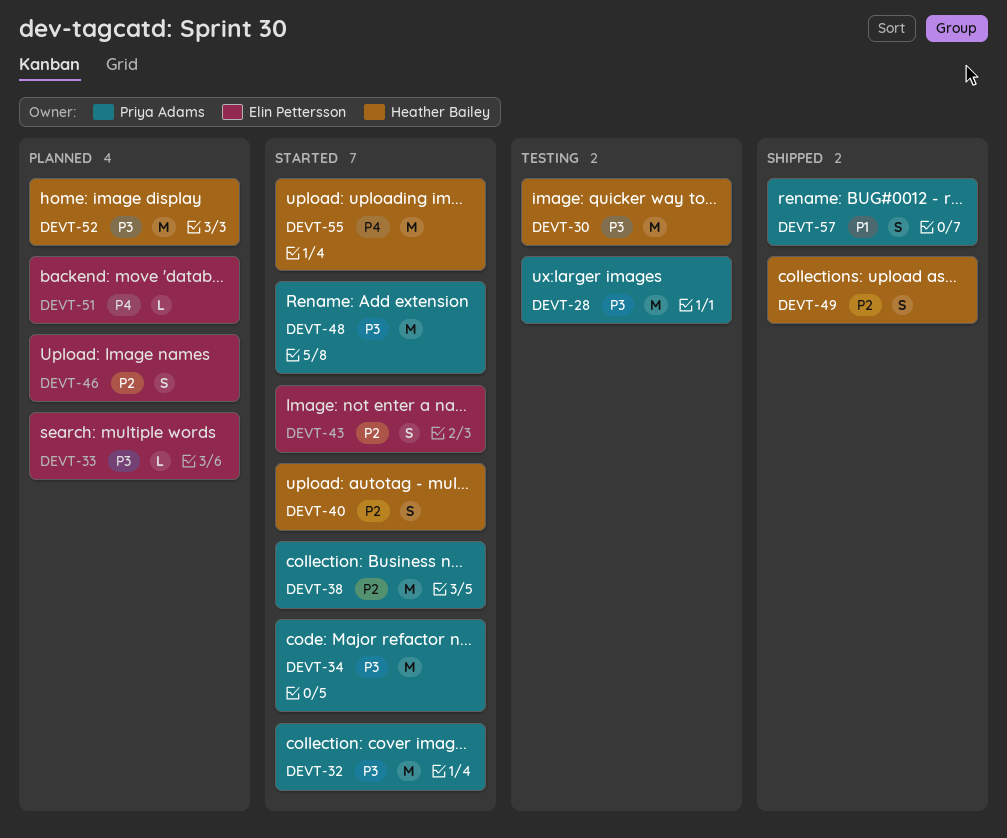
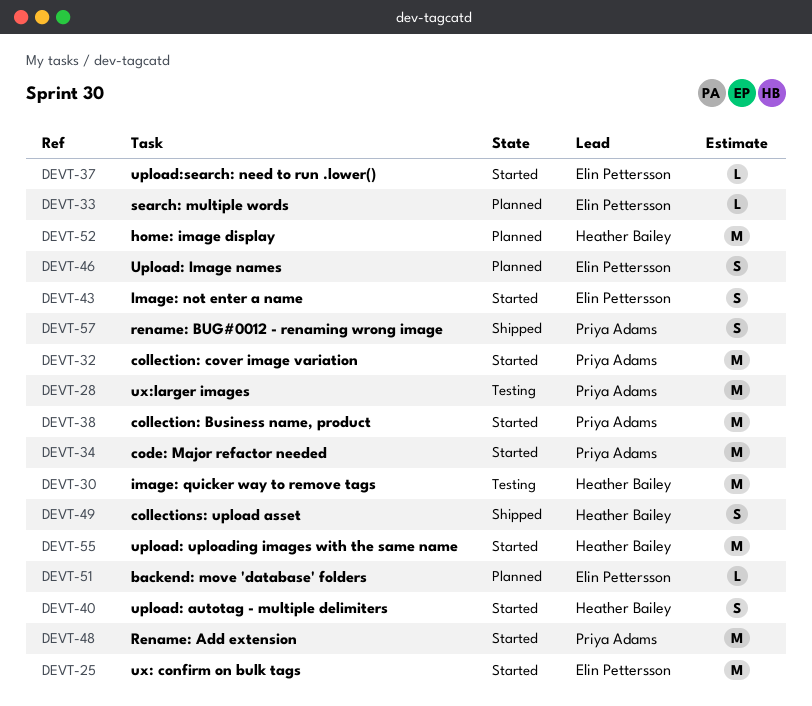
DEVT-25: none -> present
DEVT-37: none -> present

